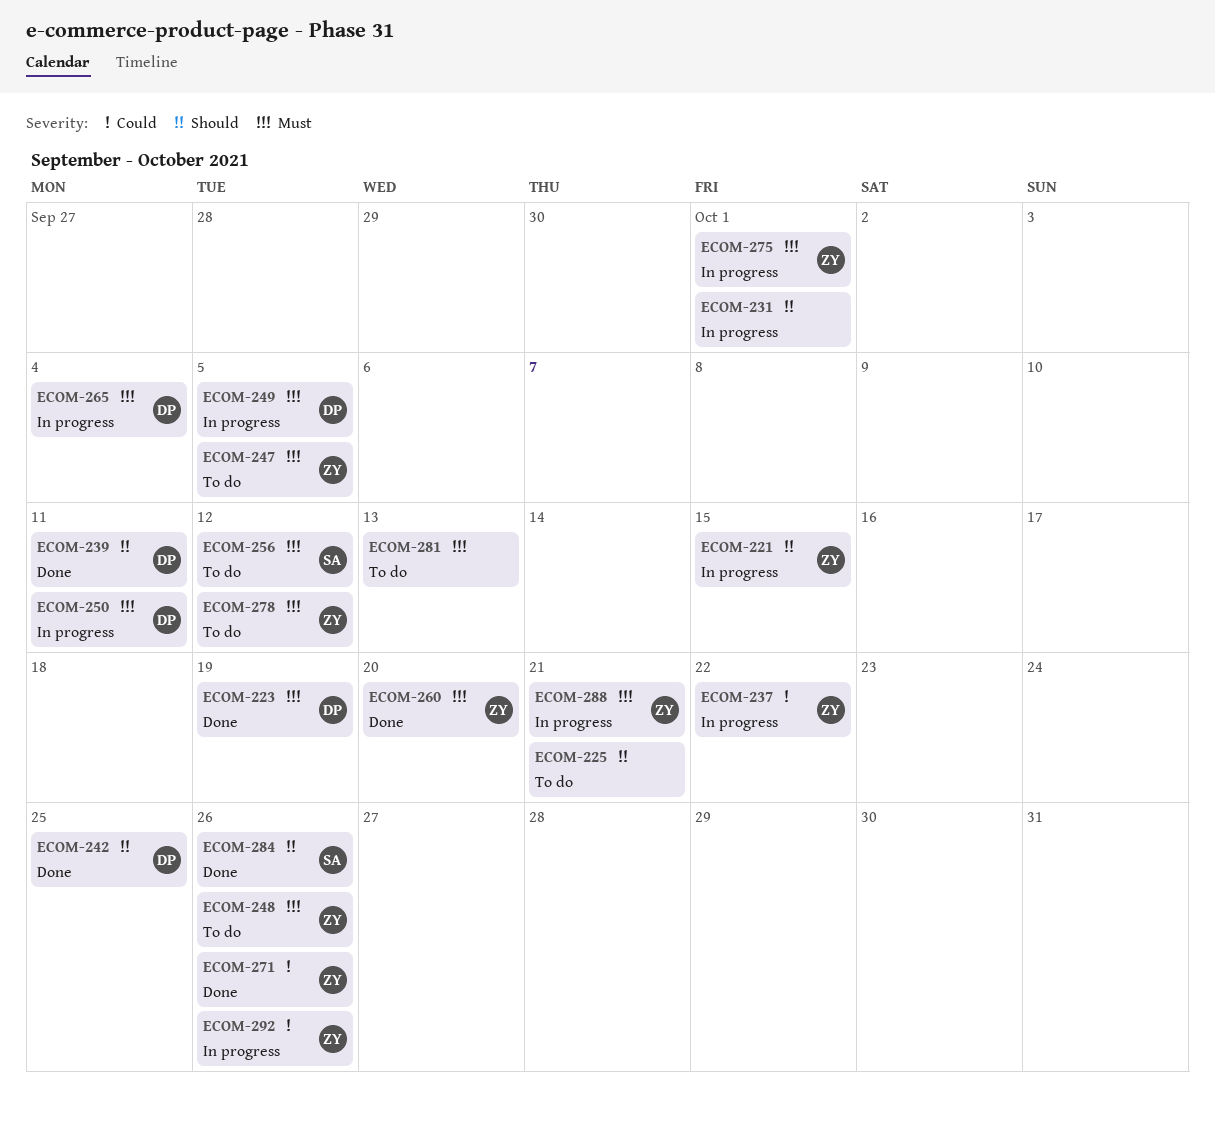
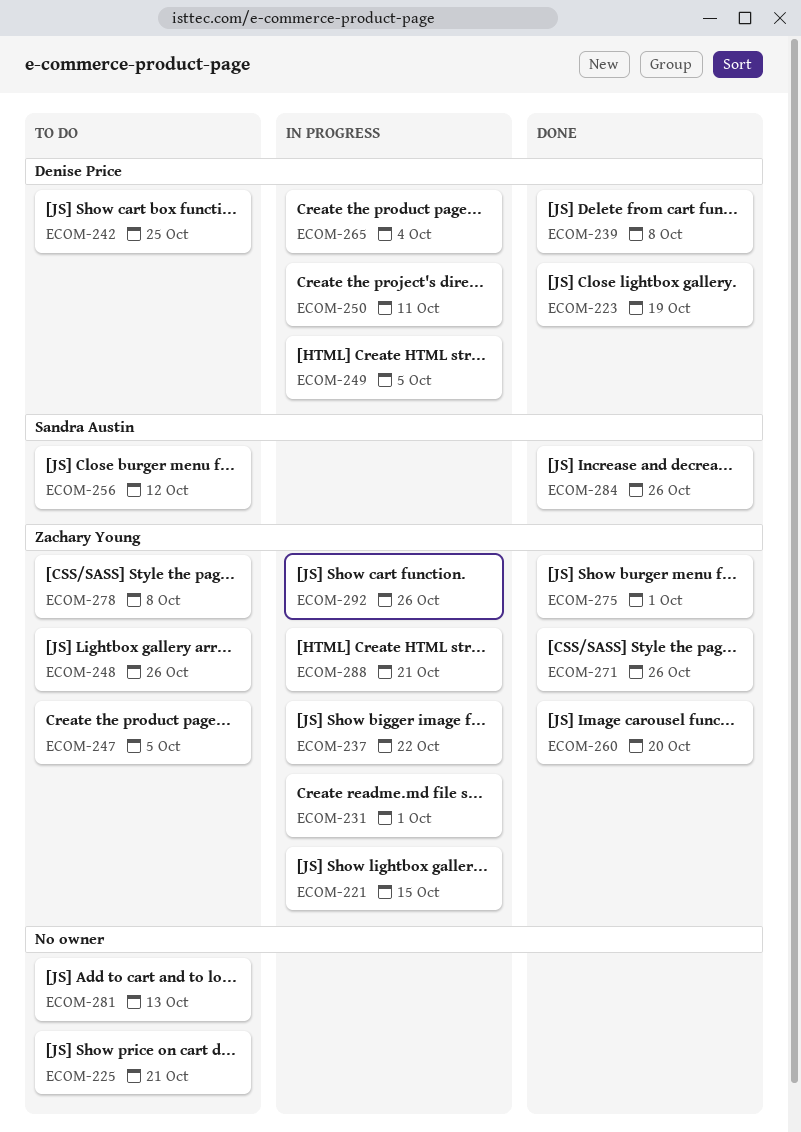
ECOM-231, owner: none -> Zachary Young
ECOM-239, due: Oct 11 -> Oct 8
ECOM-242, status: Done -> To do
ECOM-275, status: In progress -> Done
ECOM-278, due: Oct 12 -> Oct 8

